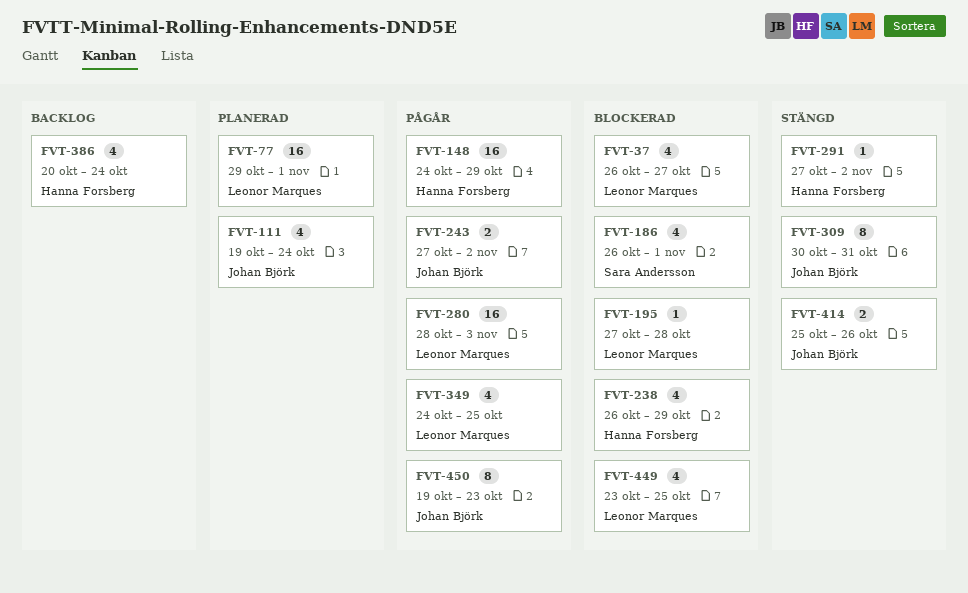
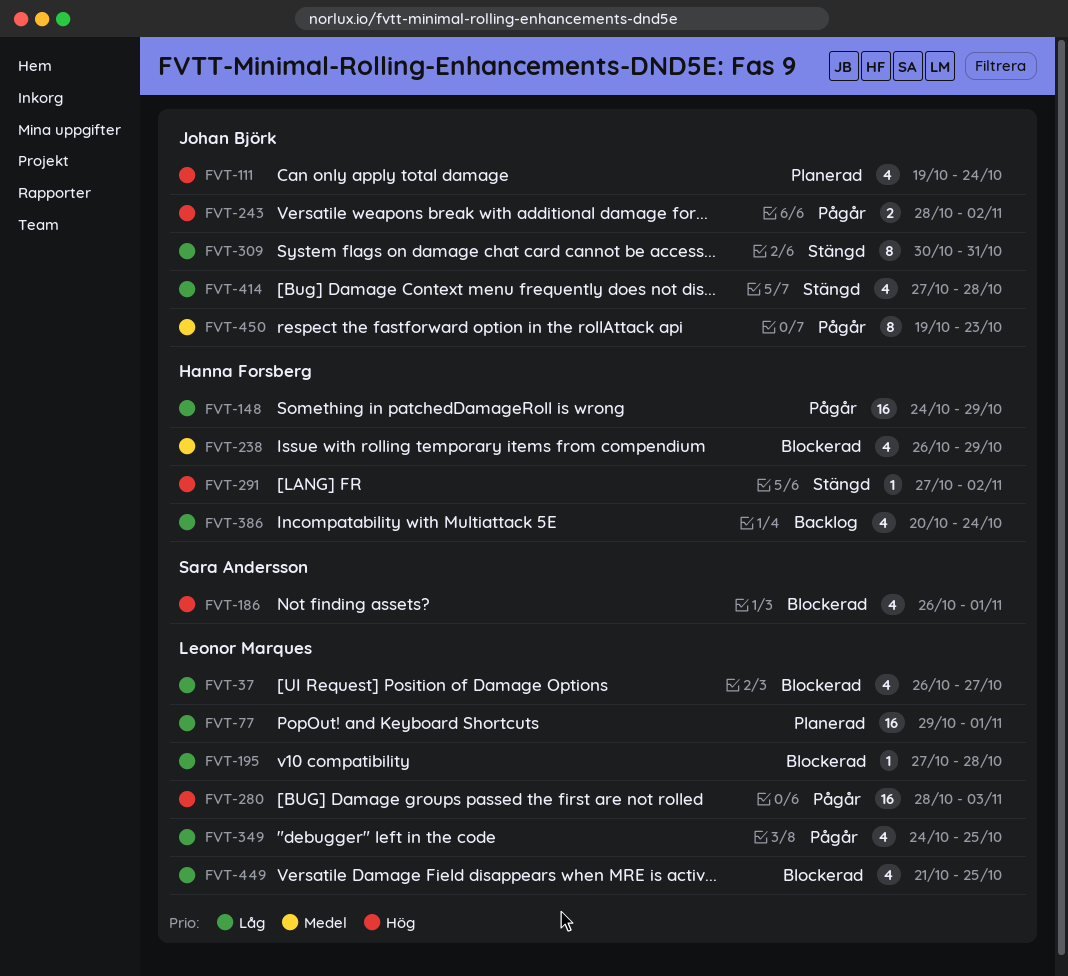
FVT-243, start: Oct 27 -> Oct 28
FVT-414, estimate: 2 -> 4
FVT-414, start: Oct 25 -> Oct 27
FVT-414, due: Oct 26 -> Oct 28
FVT-449, start: Oct 23 -> Oct 21

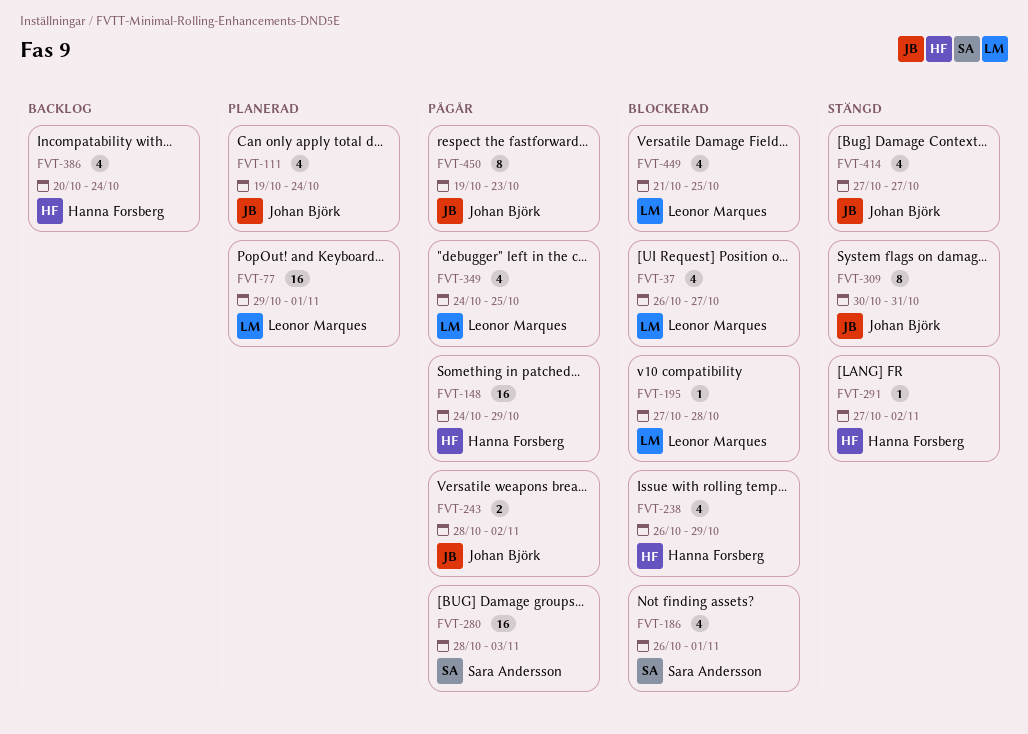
FVT-280, owner: Leonor Marques -> Sara Andersson
FVT-414, due: Oct 28 -> Oct 27

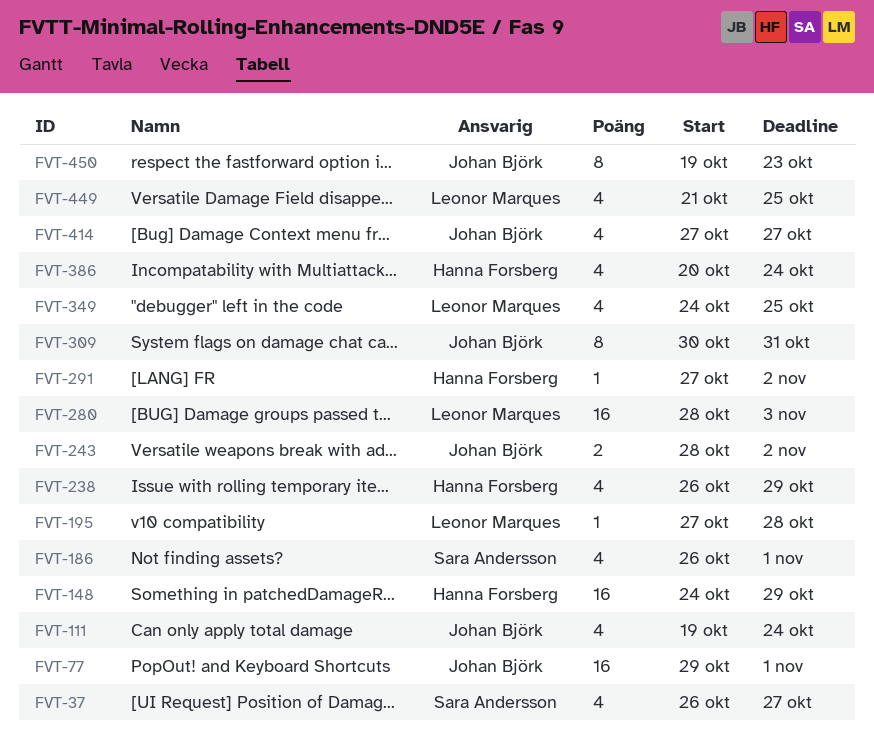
FVT-37, owner: Leonor Marques -> Sara Andersson
FVT-77, owner: Leonor Marques -> Johan Björk
FVT-280, owner: Sara Andersson -> Leonor Marques

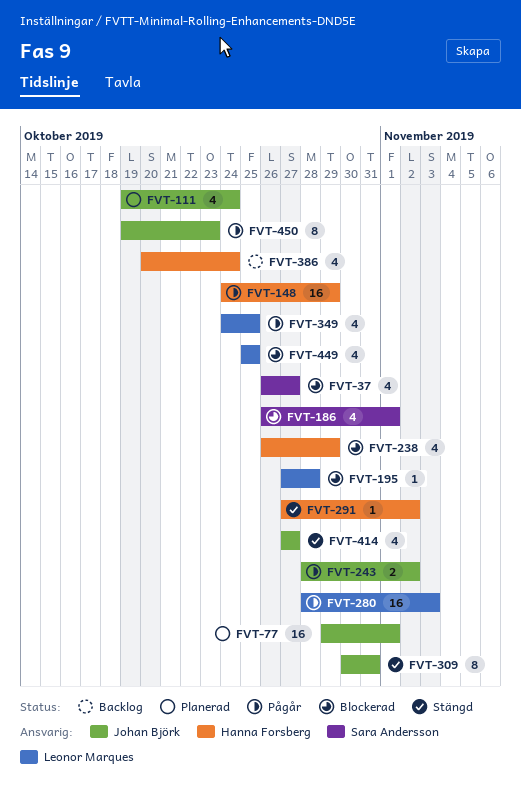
FVT-449, start: Oct 21 -> Oct 25

